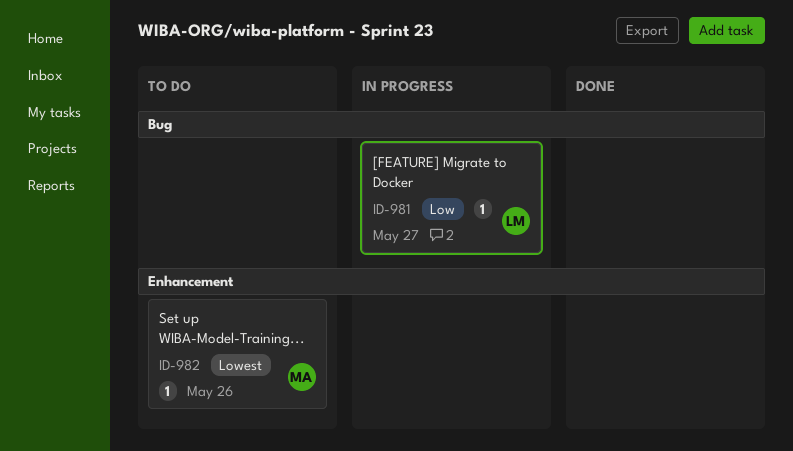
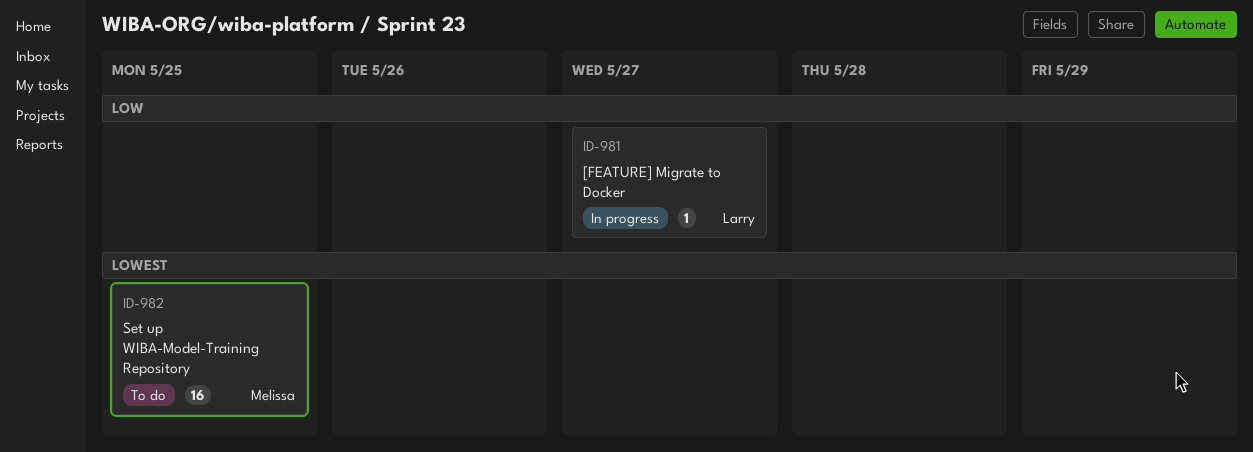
ID-982, estimate: 1 -> 16
ID-982, due: May 26 -> May 25

